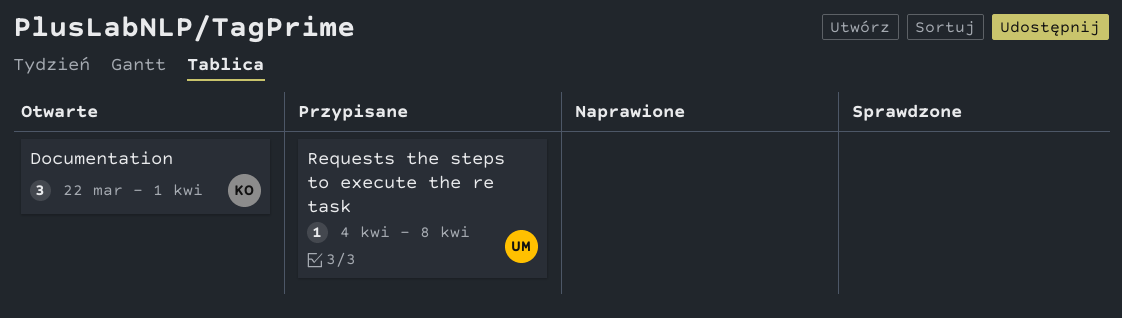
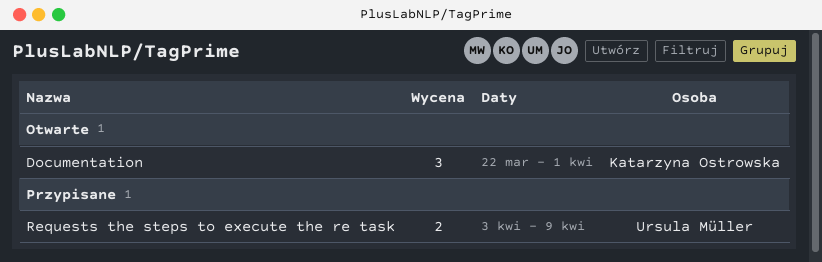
Requests the steps to execute the re task, estimate: 1 -> 2
Requests the steps to execute the re task, start: Apr 4 -> Apr 3
Requests the steps to execute the re task, due: Apr 8 -> Apr 9

